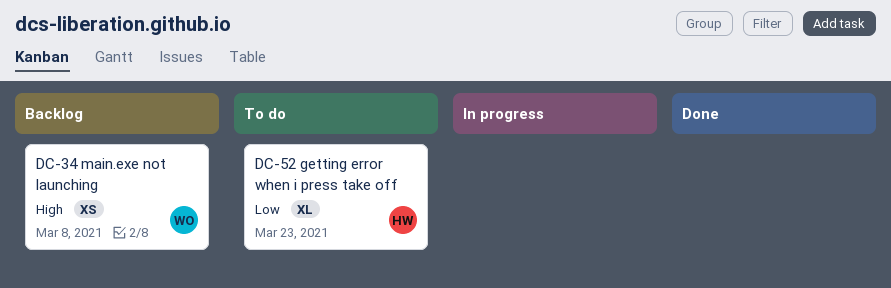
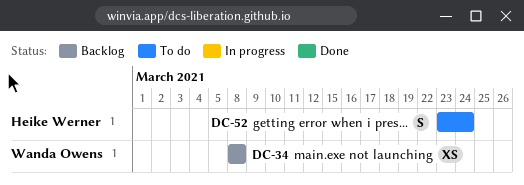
DC-52, estimate: XL -> S
DC-52, due: Mar 23 -> Mar 24

